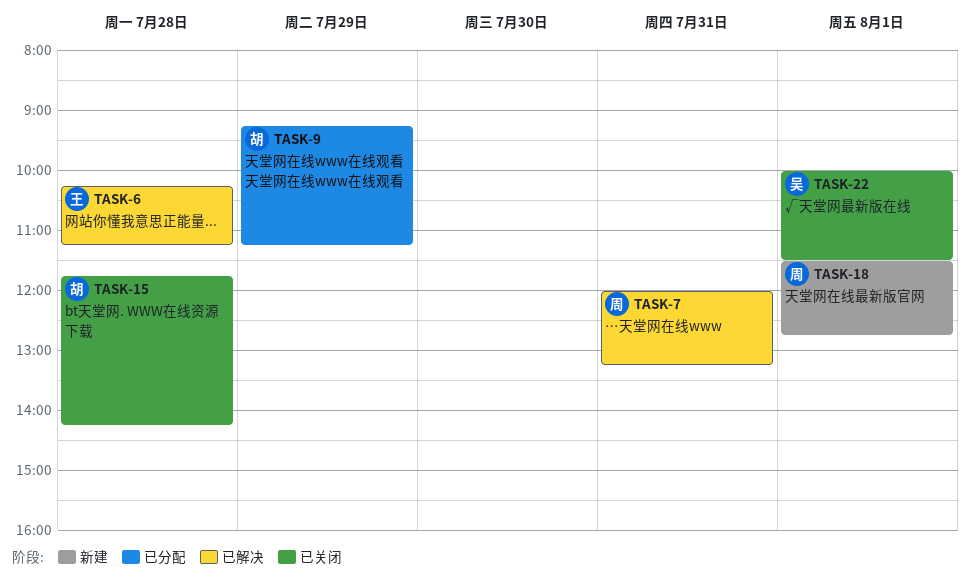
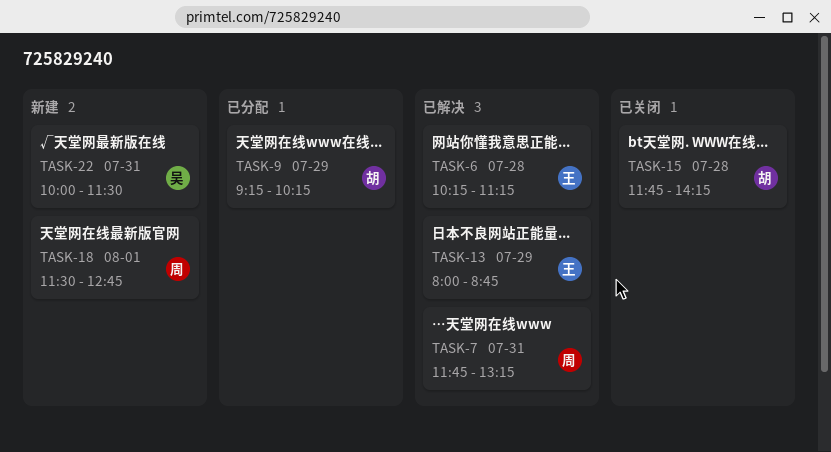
TASK-7, begins: 12:00 -> 11:45
TASK-9, ends: 11:15 -> 10:15
TASK-13: none -> present
TASK-22, status: 已关闭 -> 新建
TASK-22, day: Aug 1 -> Jul 31

